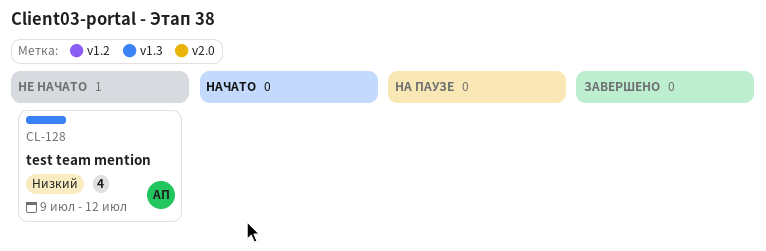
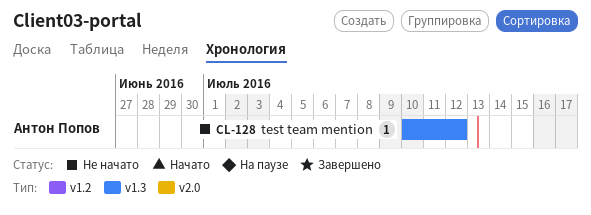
CL-128, estimate: 4 -> 1
CL-128, start: Jul 9 -> Jul 10

